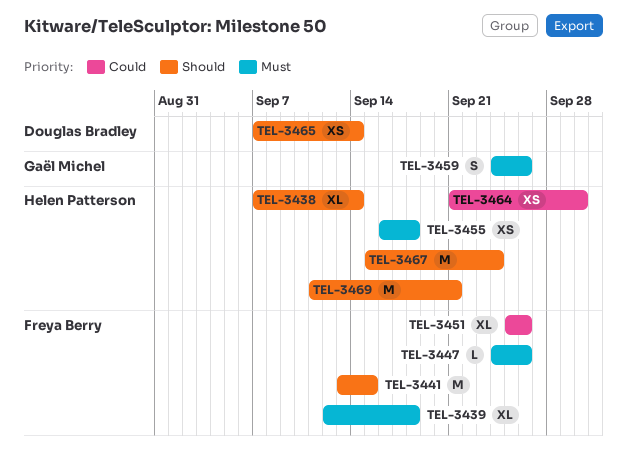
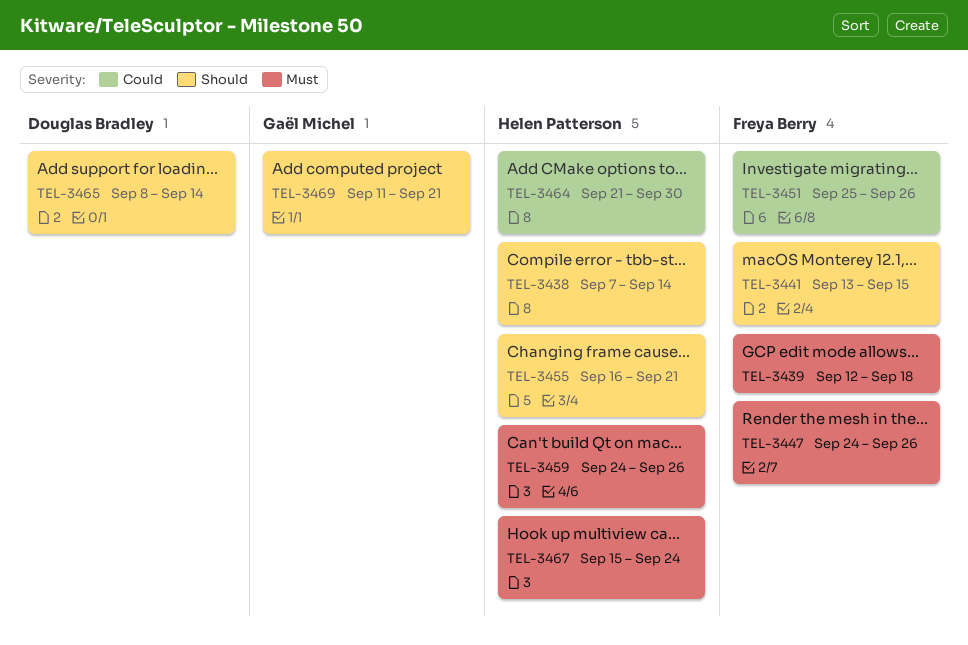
TEL-3455, priority: Must -> Should
TEL-3455, due: Sep 18 -> Sep 21
TEL-3459, owner: Gaël Michel -> Helen Patterson
TEL-3465, start: Sep 7 -> Sep 8
TEL-3467, priority: Should -> Must
TEL-3469, owner: Helen Patterson -> Gaël Michel

